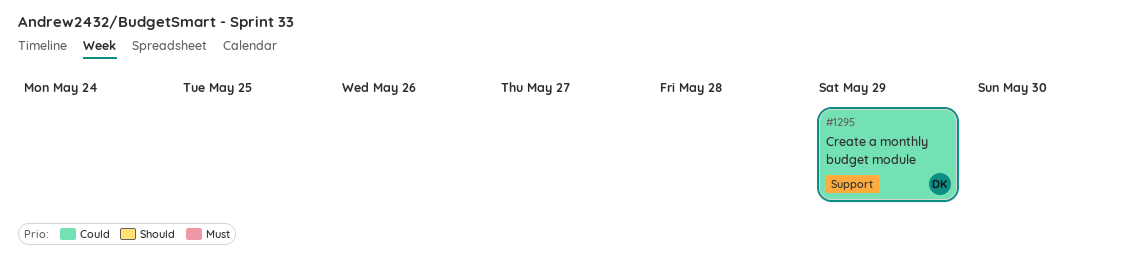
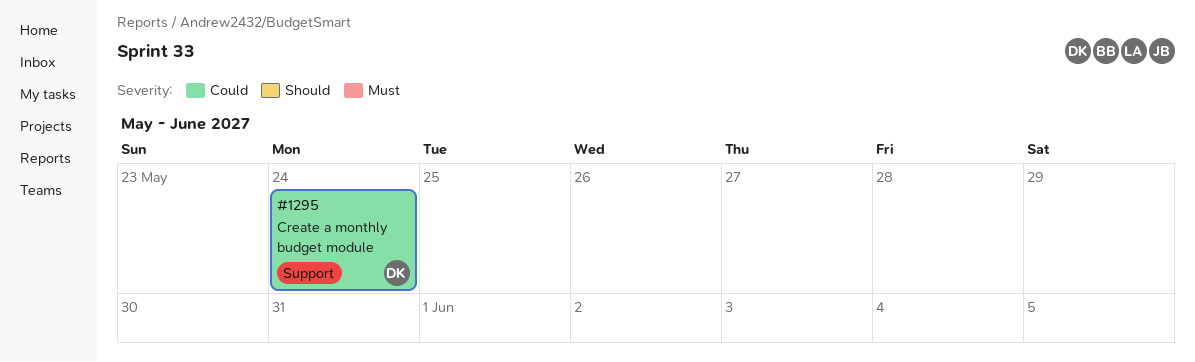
#1295, due: May 29 -> May 24

